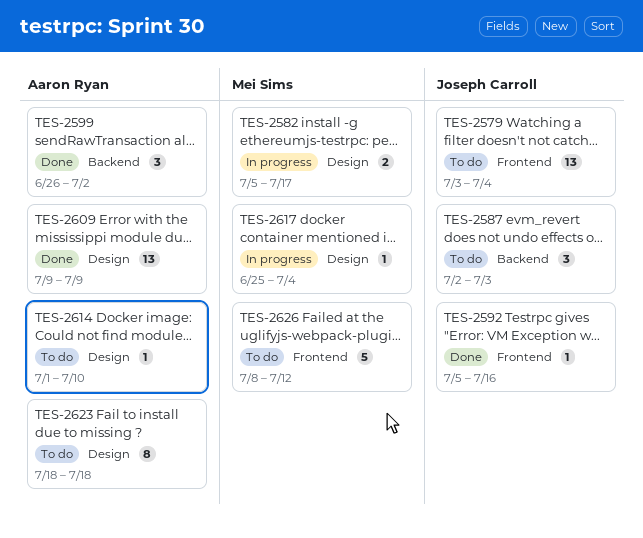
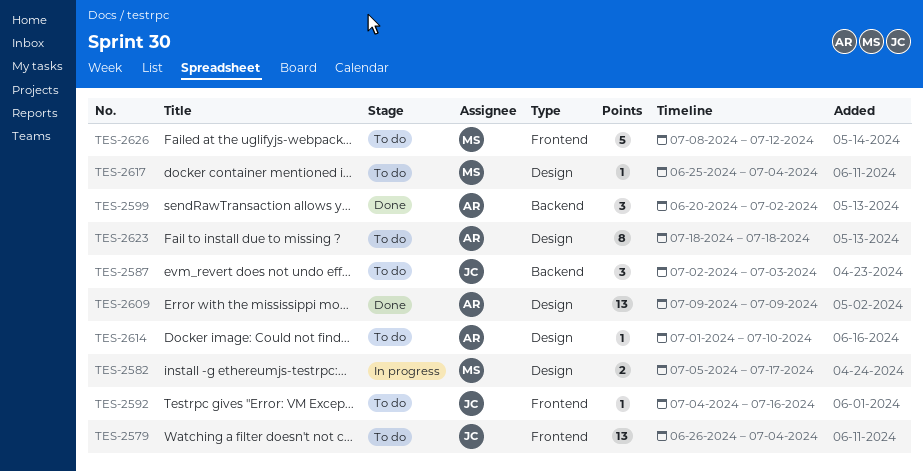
TES-2579, start: Jul 3 -> Jun 26
TES-2592, status: Done -> To do
TES-2592, start: Jul 5 -> Jul 4
TES-2599, start: Jun 26 -> Jun 20
TES-2617, status: In progress -> To do

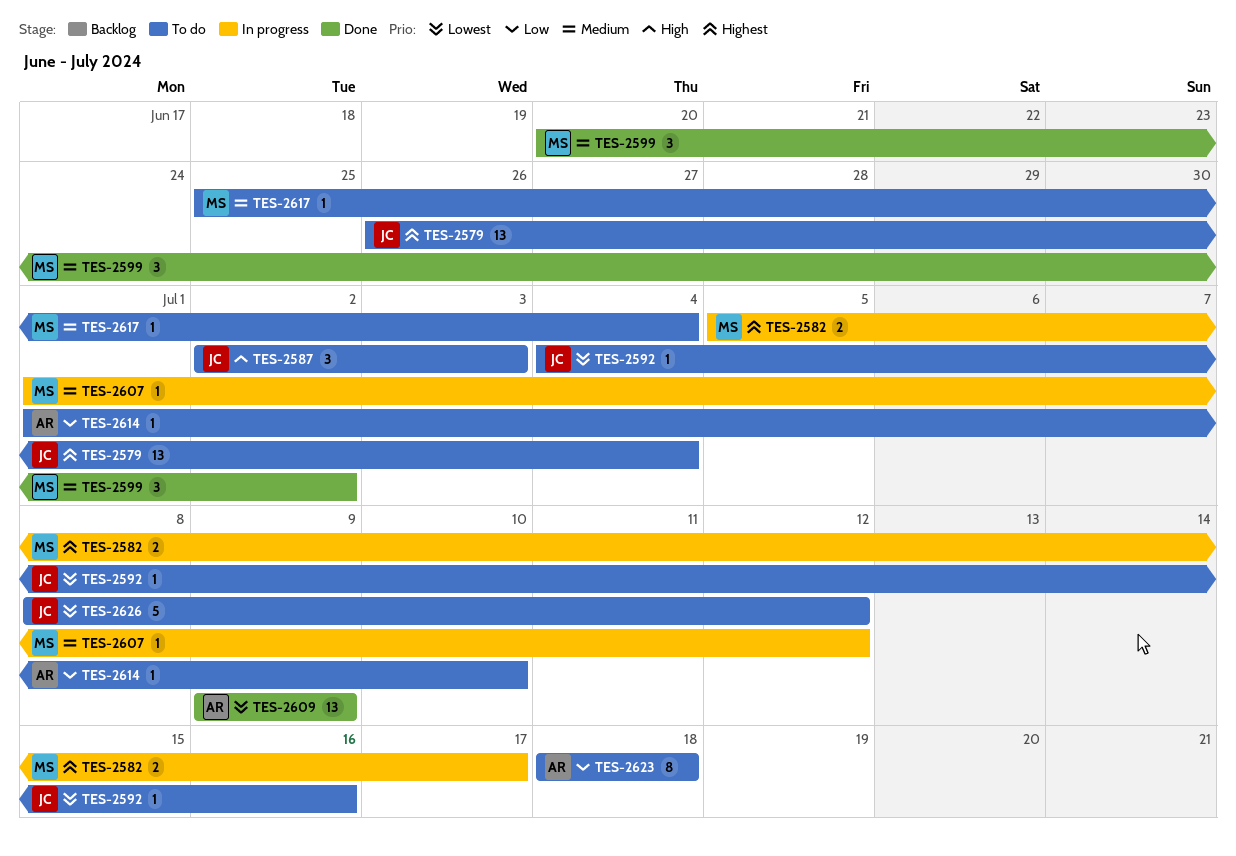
TES-2599, owner: AR -> MS
TES-2607: none -> present
TES-2626, owner: MS -> JC

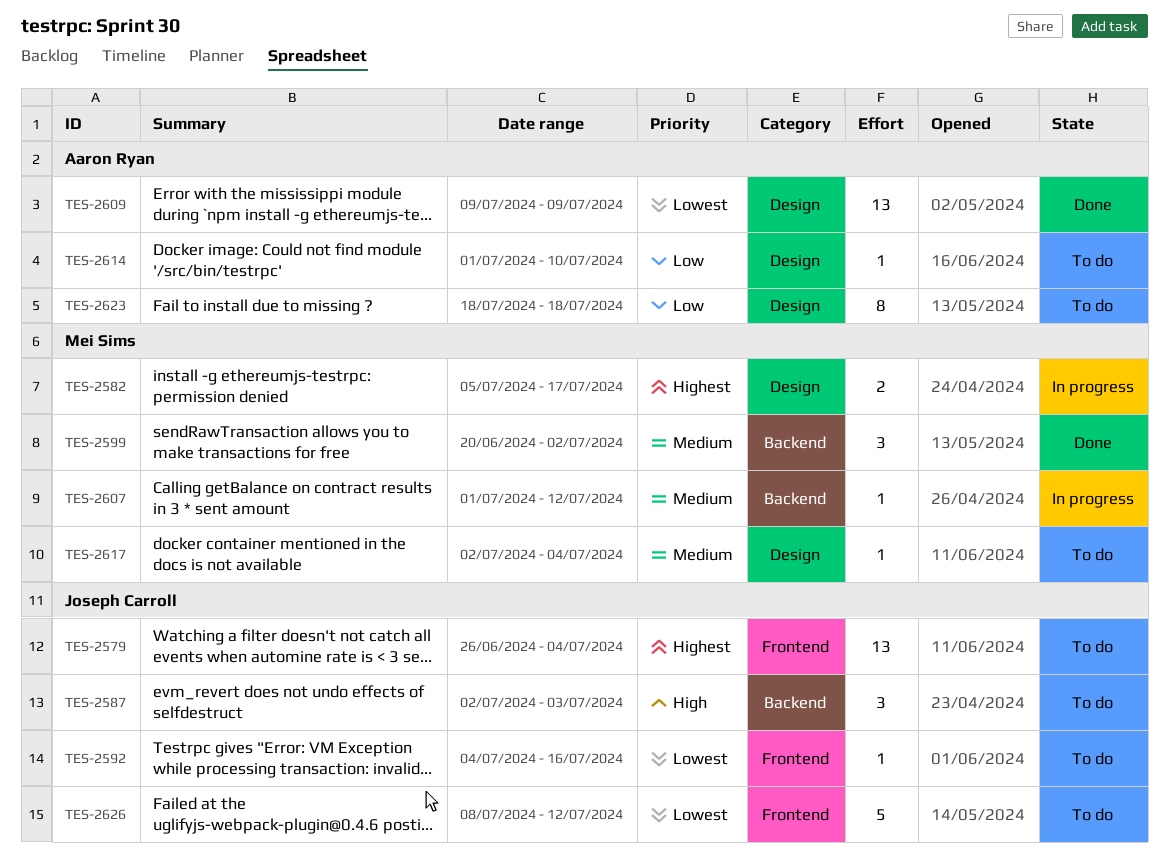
TES-2617, start: Jun 25 -> Jul 2

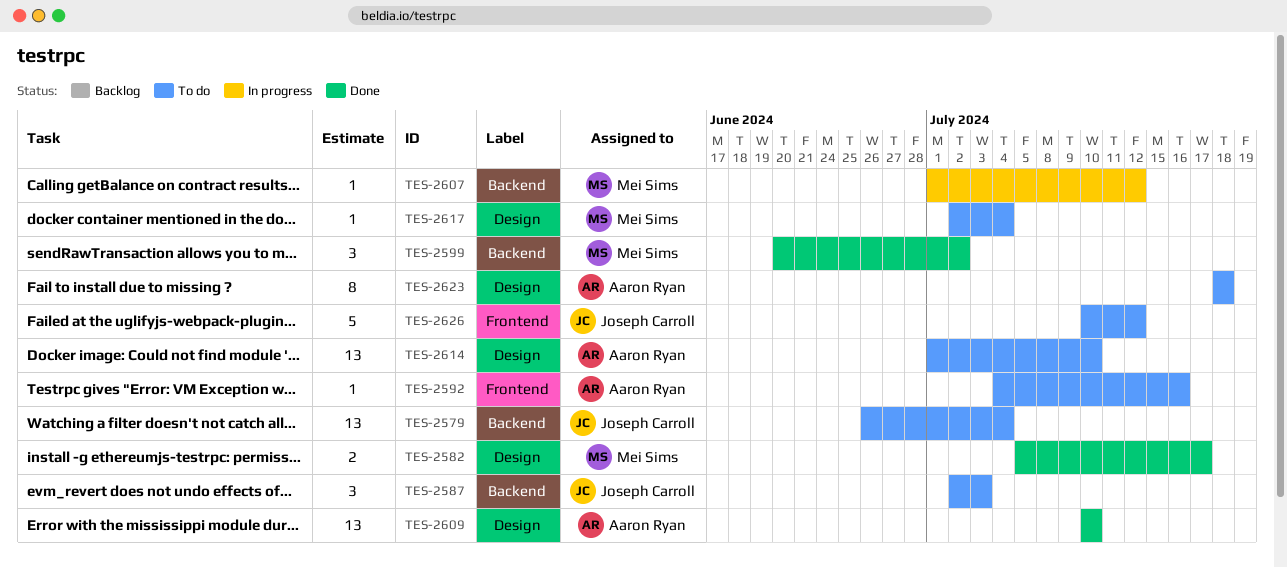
TES-2579, label: Frontend -> Backend
TES-2582, status: In progress -> Done
TES-2592, owner: Joseph Carroll -> Aaron Ryan
TES-2609, start: Jul 9 -> Jul 10
TES-2609, due: Jul 9 -> Jul 10
TES-2614, estimate: 1 -> 13
TES-2626, start: Jul 8 -> Jul 10

